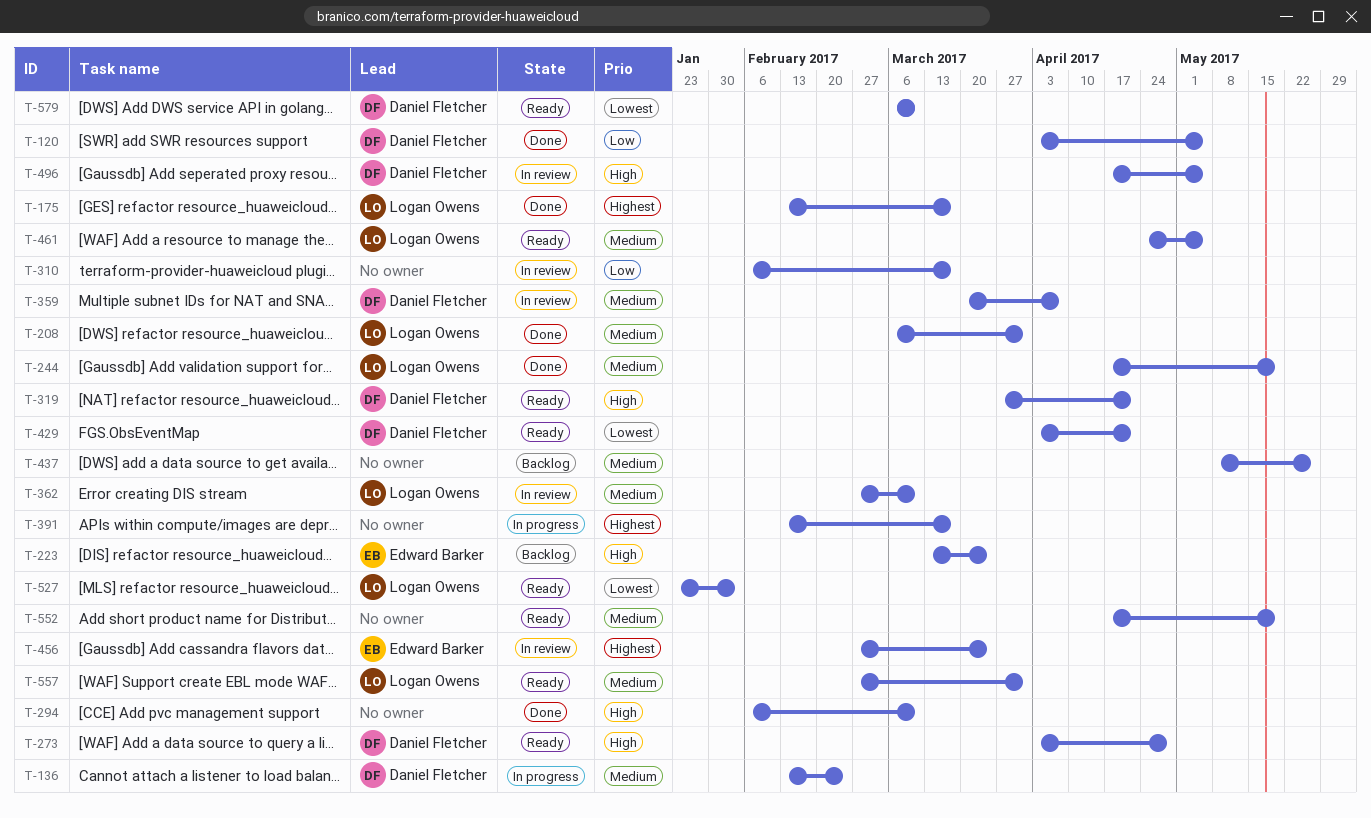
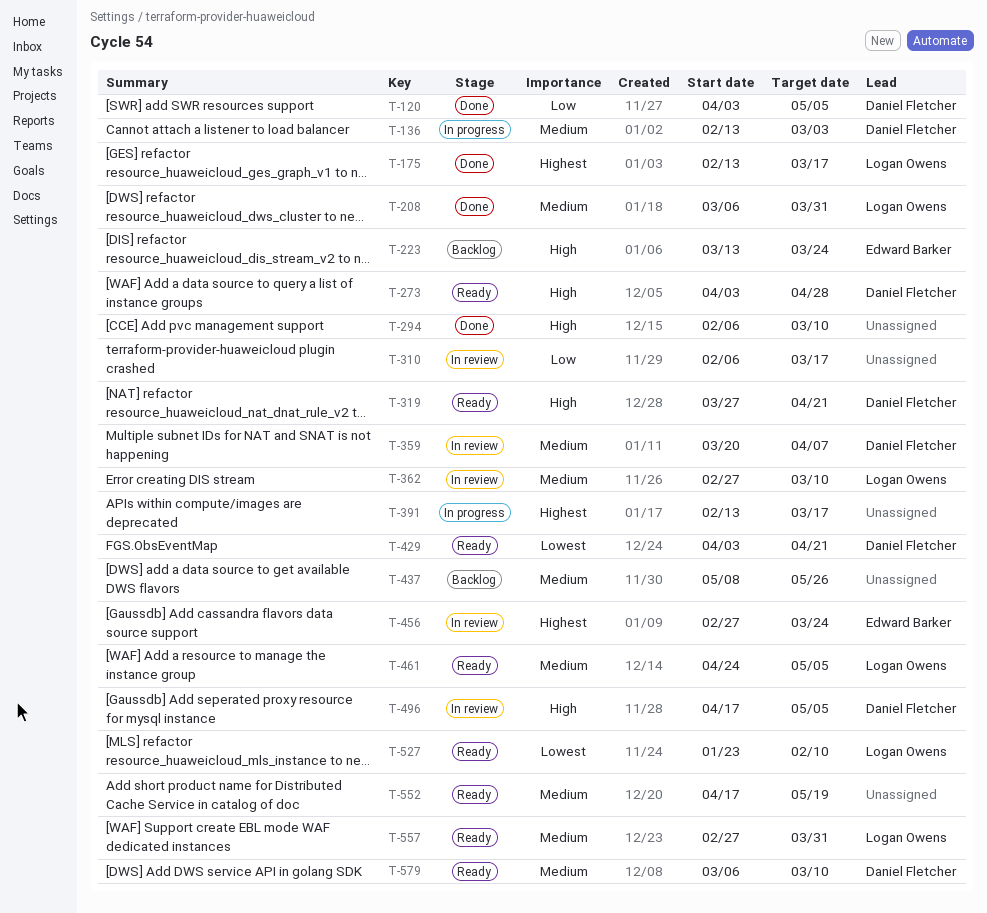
T-136, due: Feb 24 -> Mar 3
T-244: present -> none
T-527, due: Feb 3 -> Feb 10
T-579, priority: Lowest -> Medium

